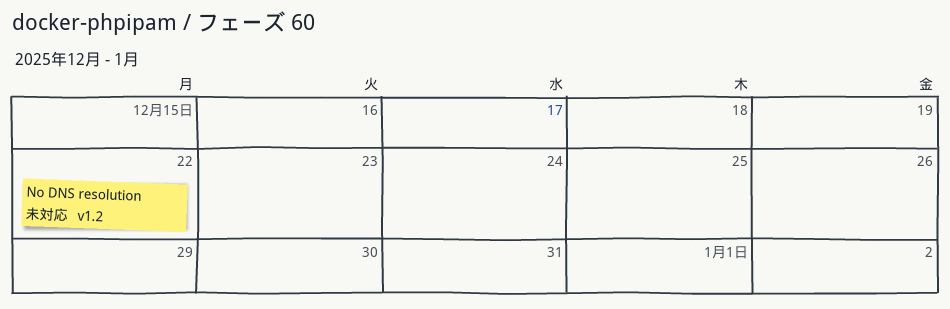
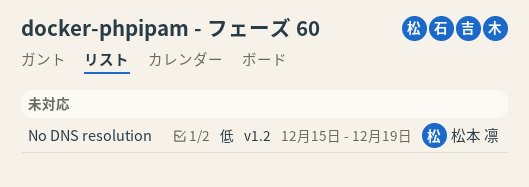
No DNS resolution, due: Dec 22 -> Dec 19

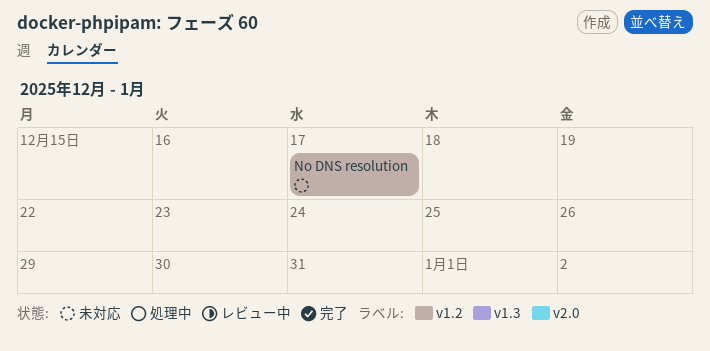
No DNS resolution, due: Dec 19 -> Dec 17

